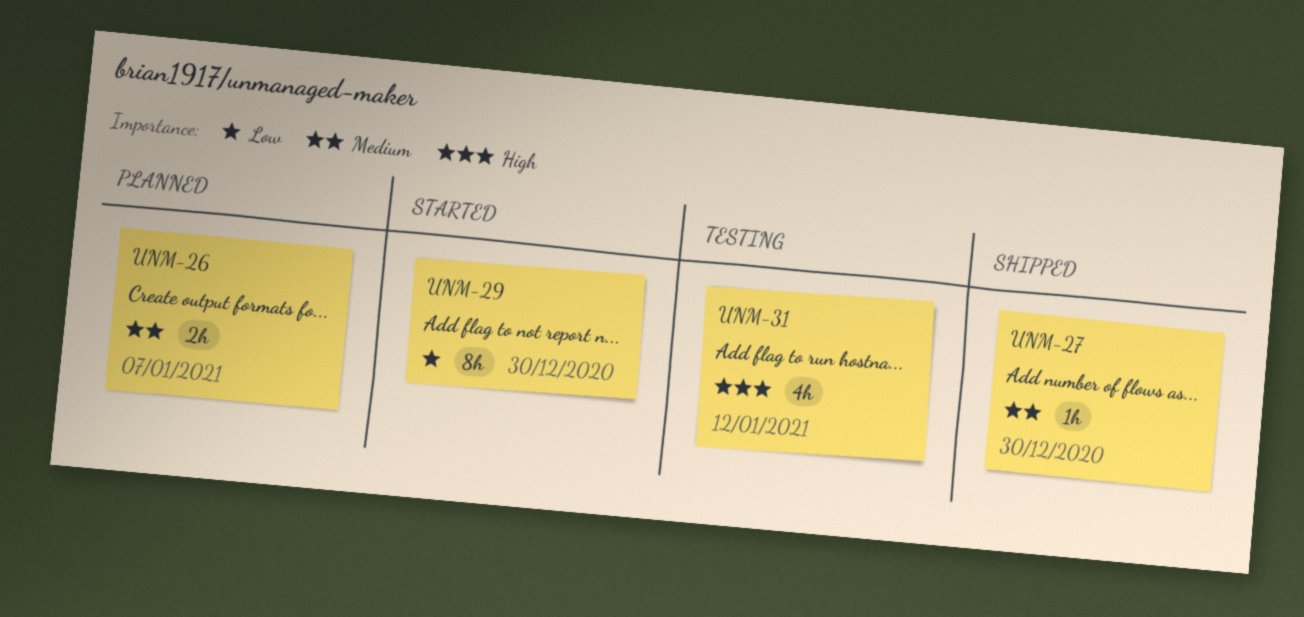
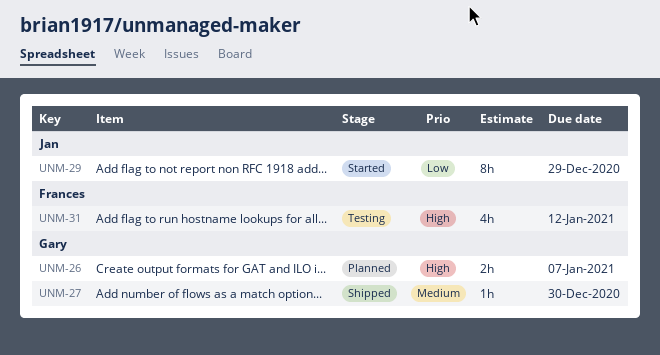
UNM-26, priority: Medium -> High
UNM-29, due: Dec 30 -> Dec 29

